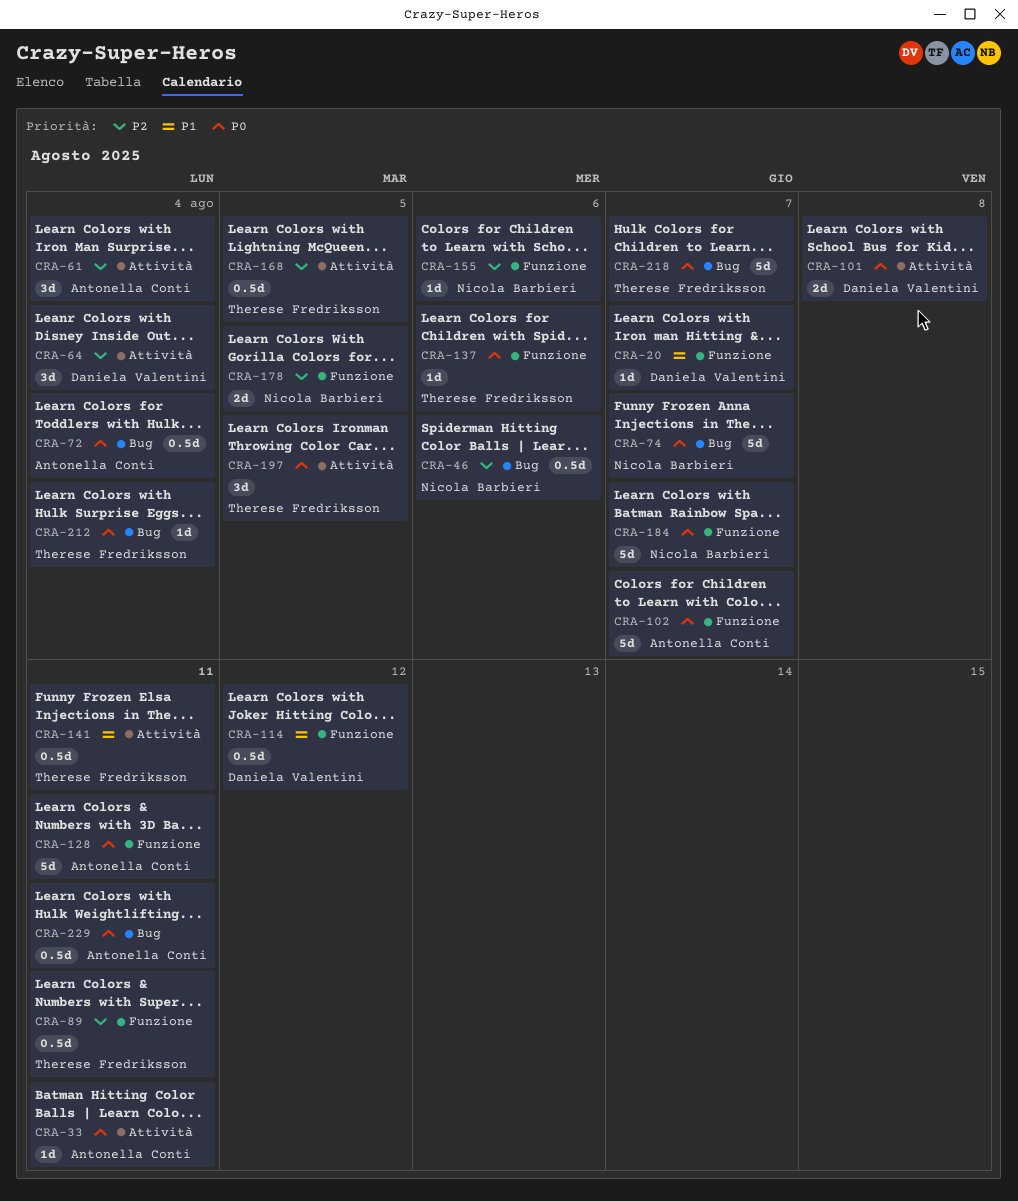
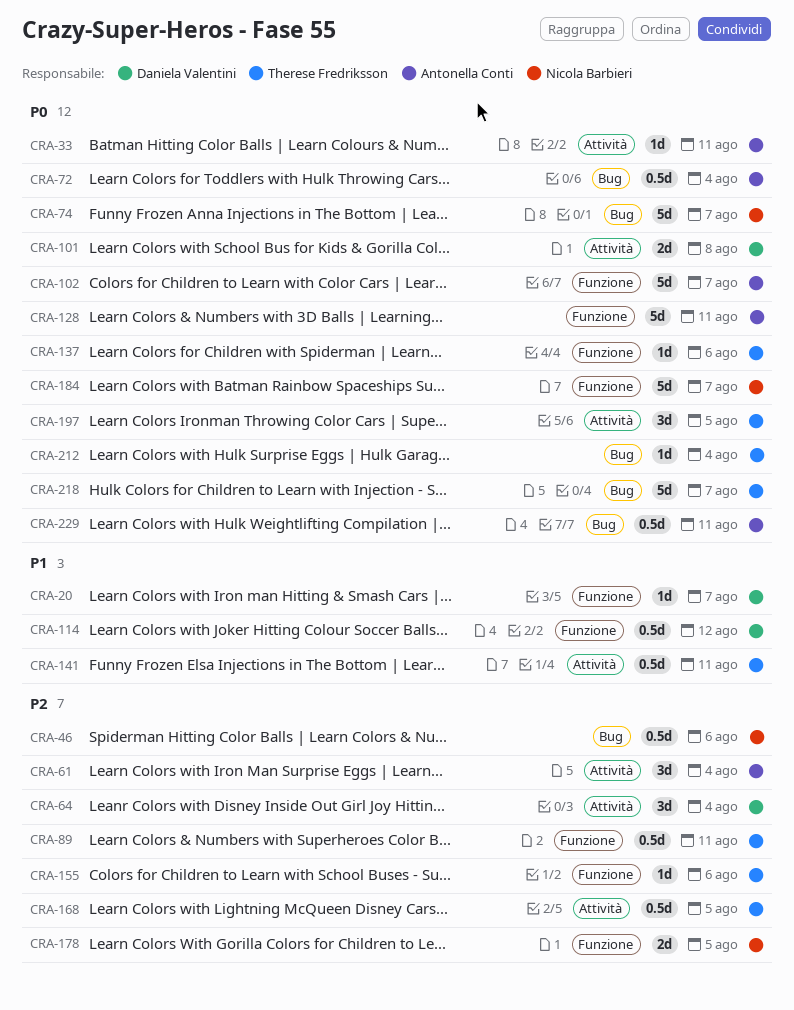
CRA-155, owner: Nicola Barbieri -> Therese Fredriksson

